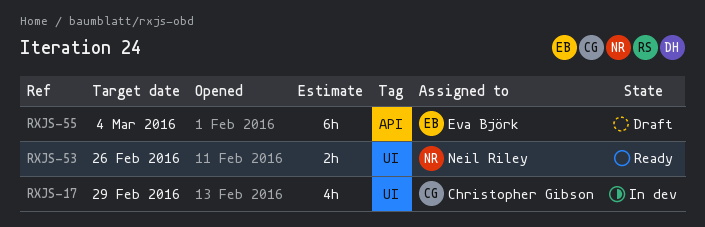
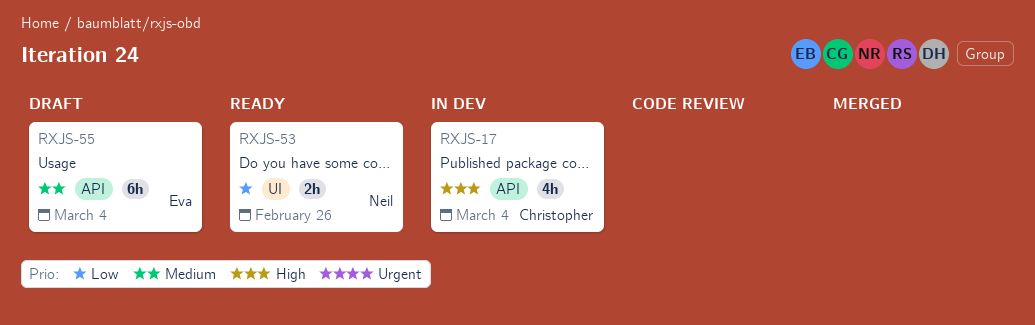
RXJS-17, label: UI -> API
RXJS-17, due: Feb 29 -> Mar 4

